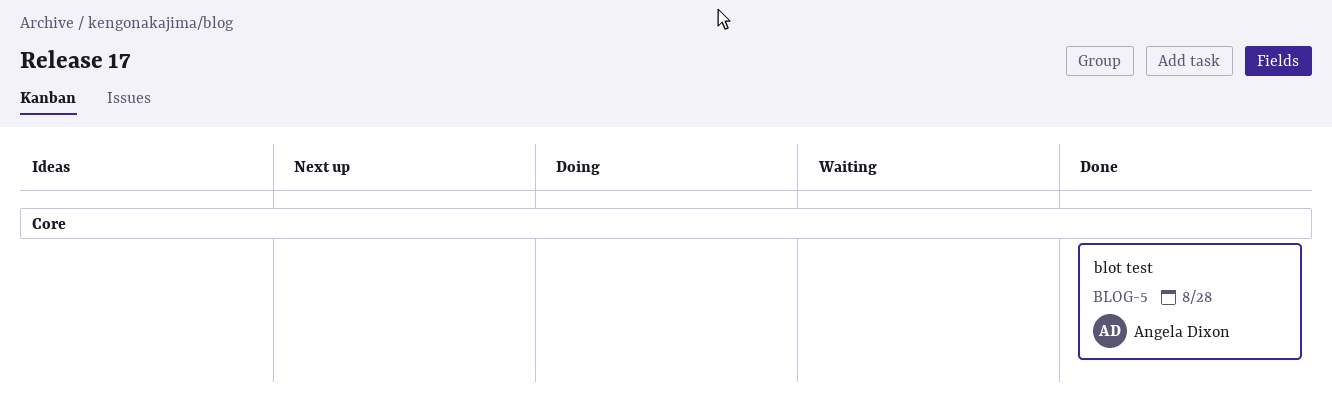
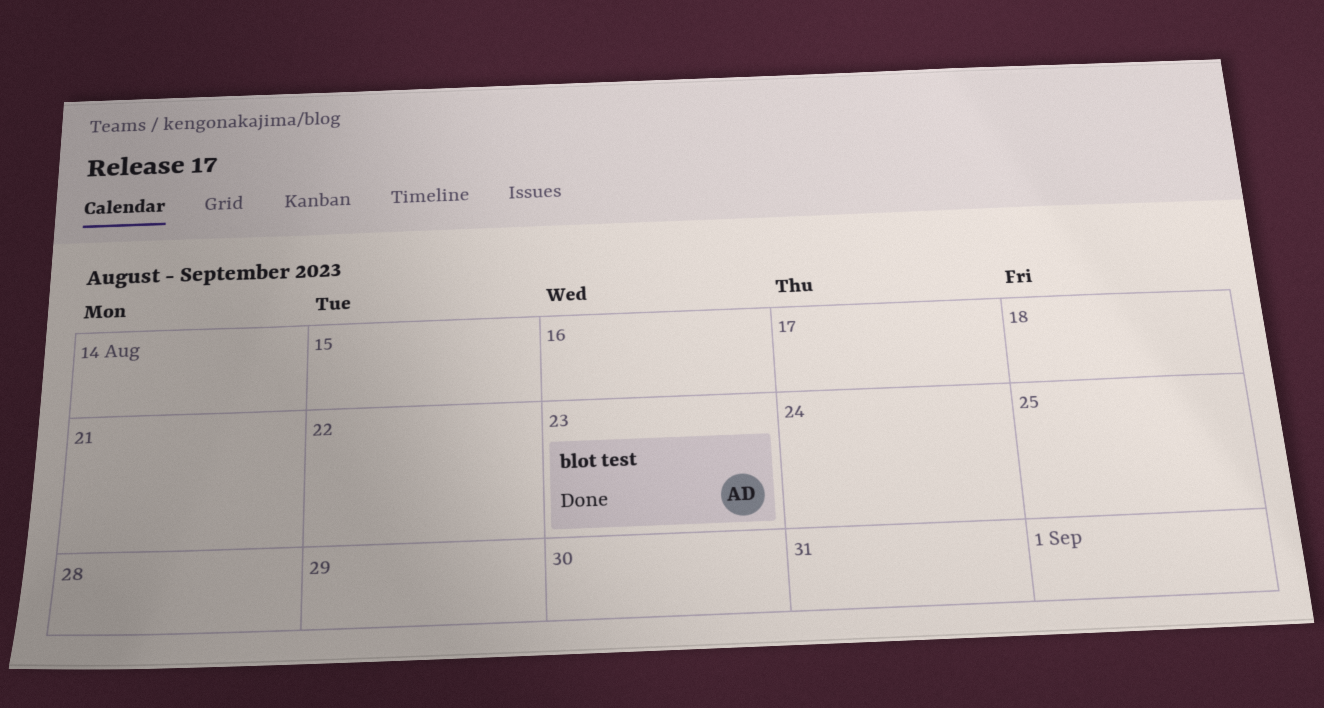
blot test, due: Aug 28 -> Aug 23

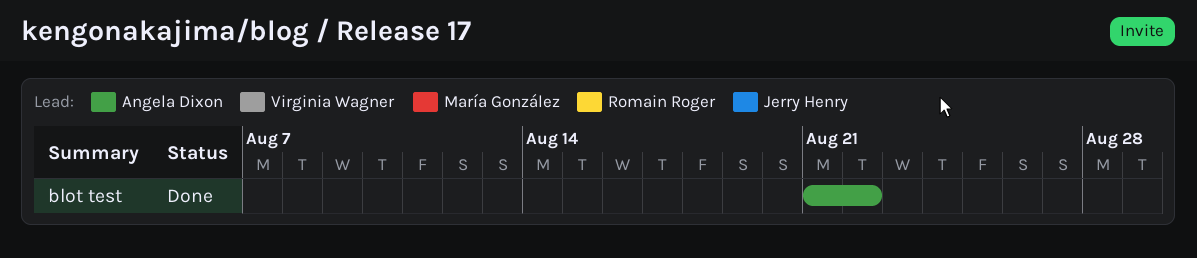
blot test, due: Aug 23 -> Aug 22

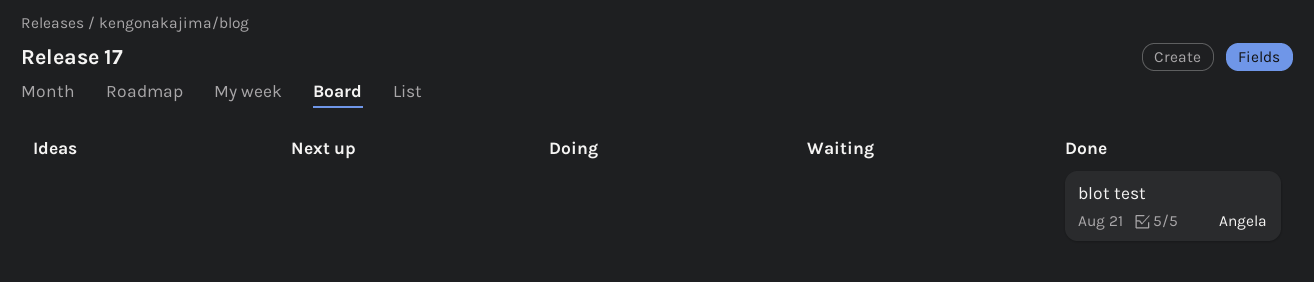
blot test, due: Aug 22 -> Aug 21

